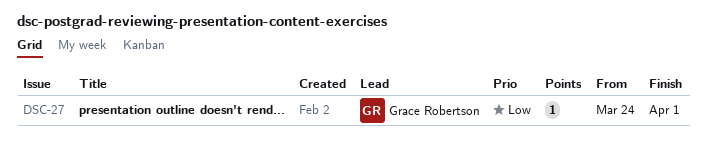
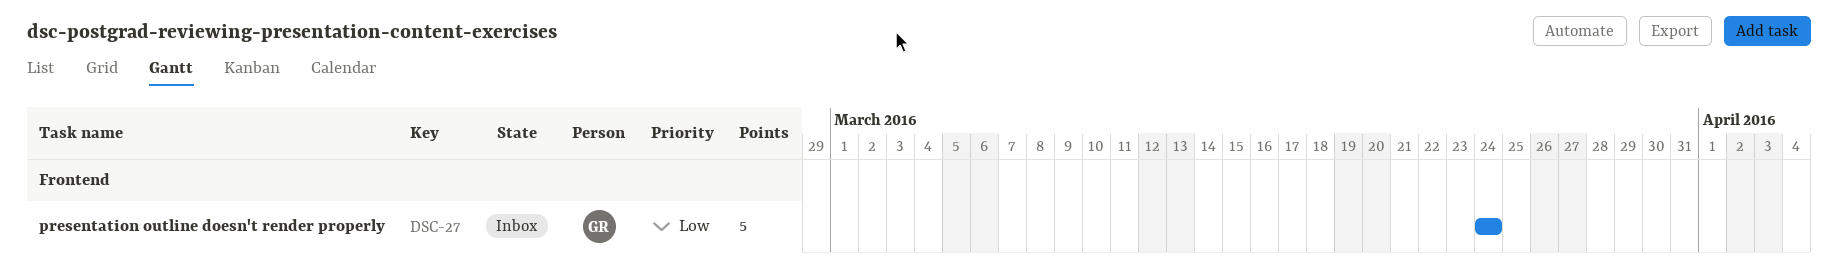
DSC-27, estimate: 1 -> 5
DSC-27, due: Apr 1 -> Mar 24

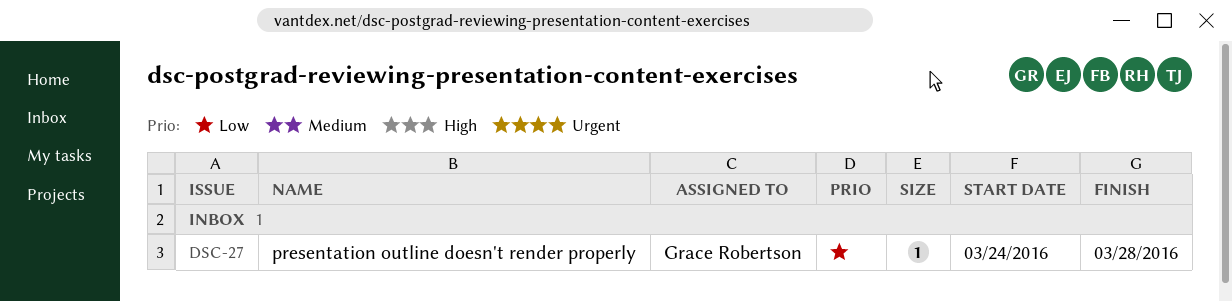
DSC-27, estimate: 5 -> 1
DSC-27, due: Mar 24 -> Mar 28

